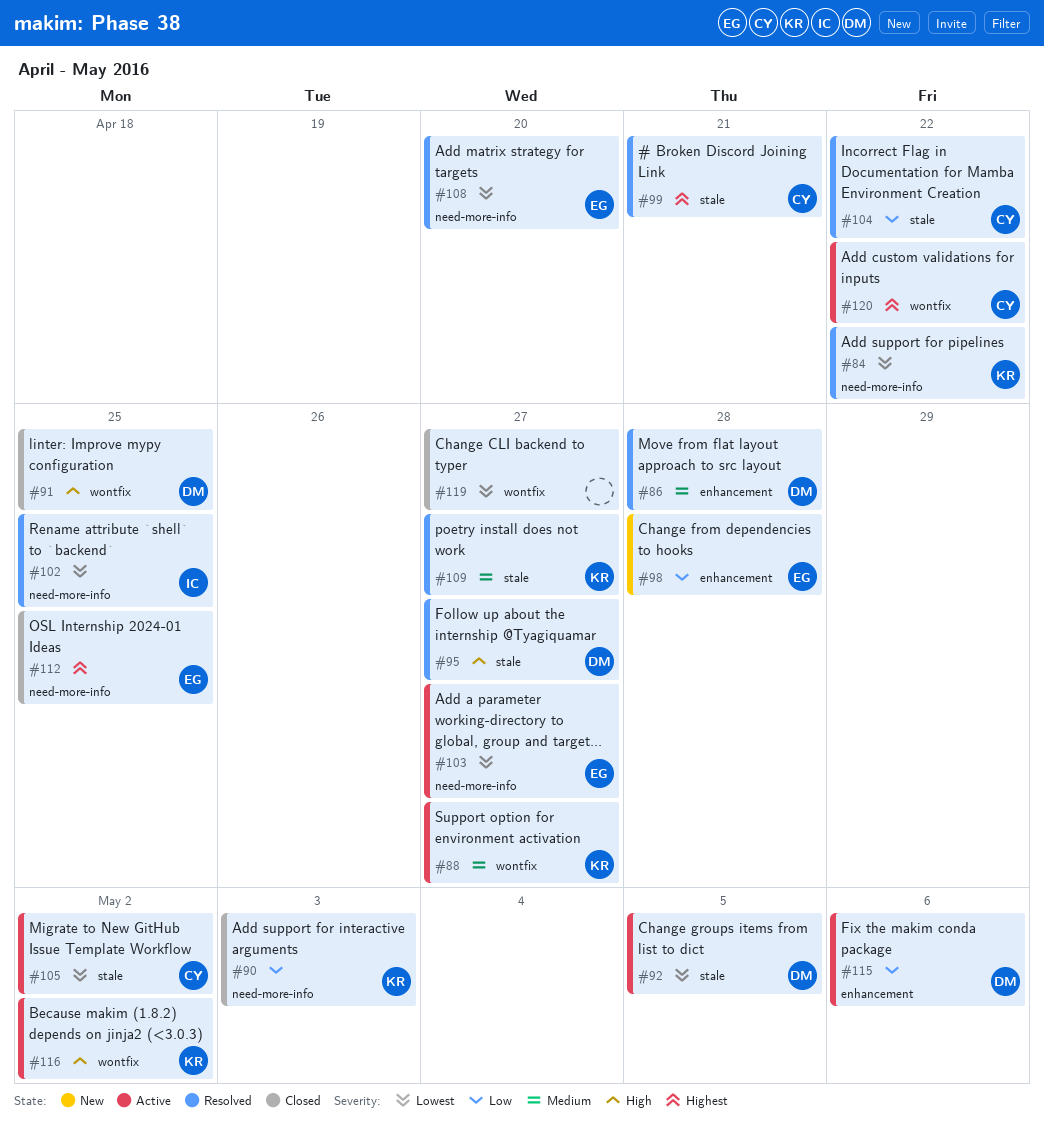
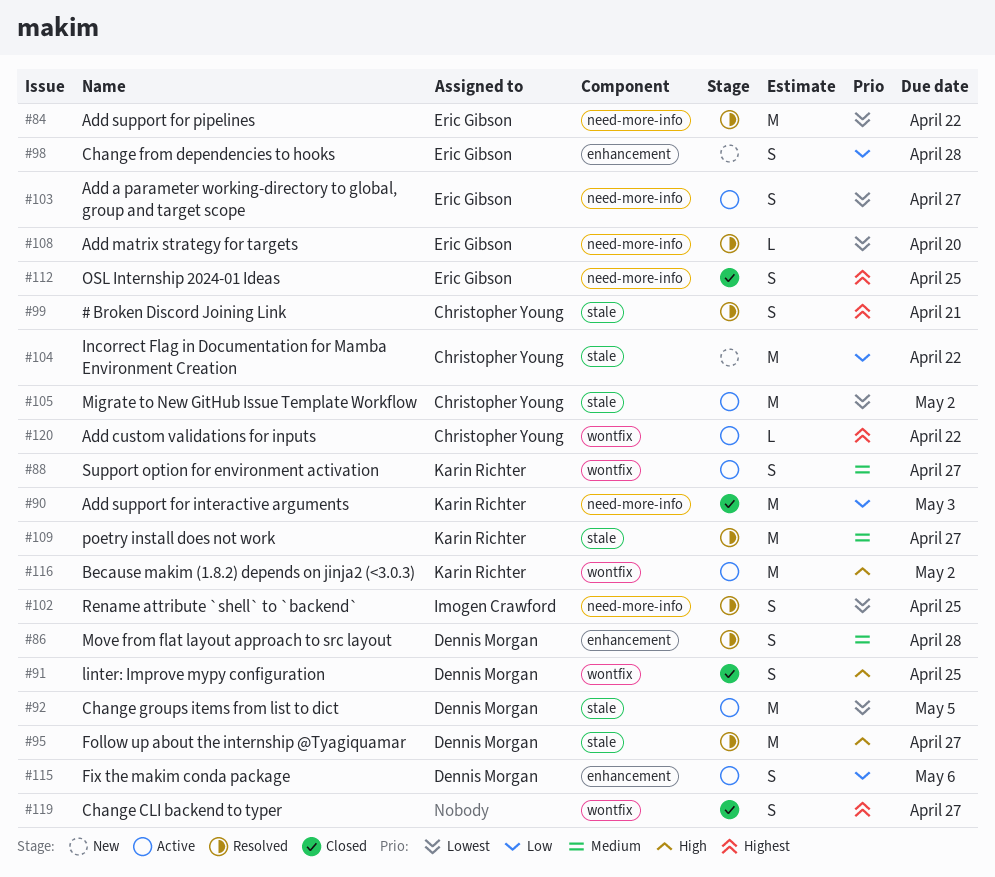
#84, owner: Karin Richter -> Eric Gibson
#104, status: Resolved -> New
#119, priority: Lowest -> Highest

